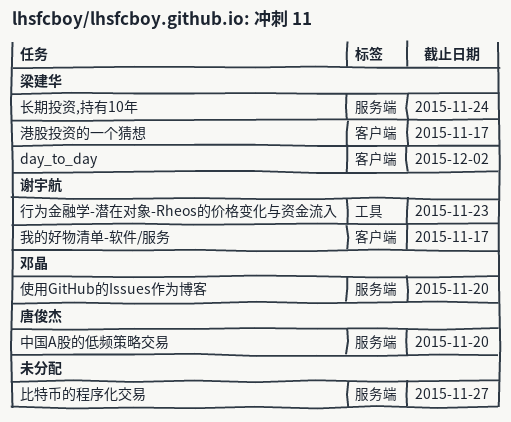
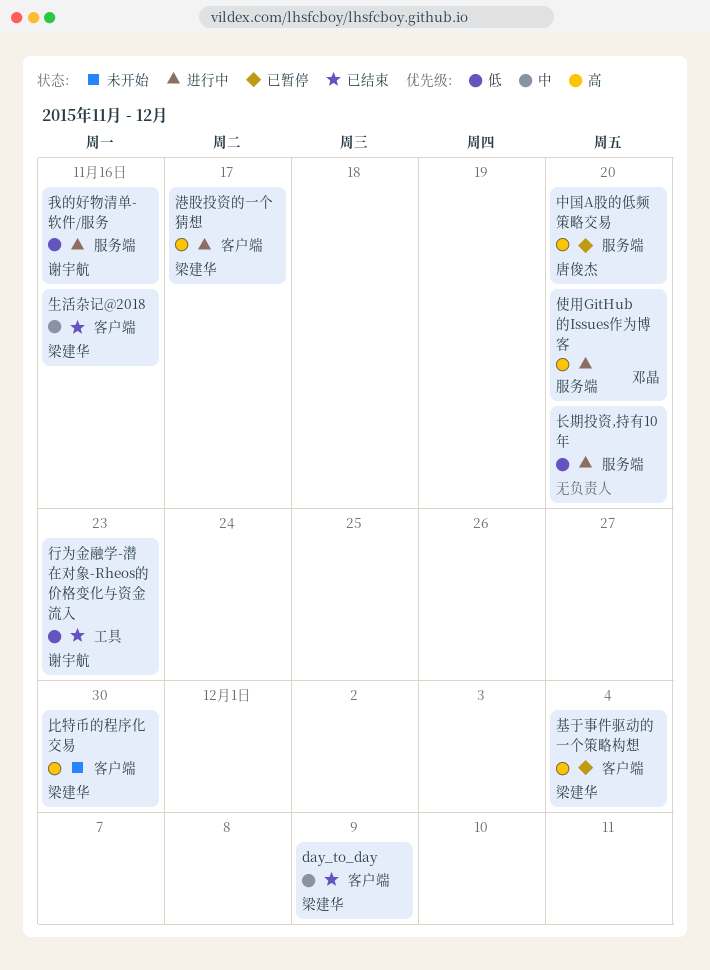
day_to_day, due: Dec 2 -> Dec 9
基于事件驱动的一个策略构想: none -> present
我的好物清单-软件/服务, label: 客户端 -> 服务端
我的好物清单-软件/服务, due: Nov 17 -> Nov 16
比特币的程序化交易, owner: none -> 梁建华
比特币的程序化交易, label: 服务端 -> 客户端
比特币的程序化交易, due: Nov 27 -> Nov 30
生活杂记@2018: none -> present
长期投资,持有10年, owner: 梁建华 -> none
长期投资,持有10年, due: Nov 24 -> Nov 20

